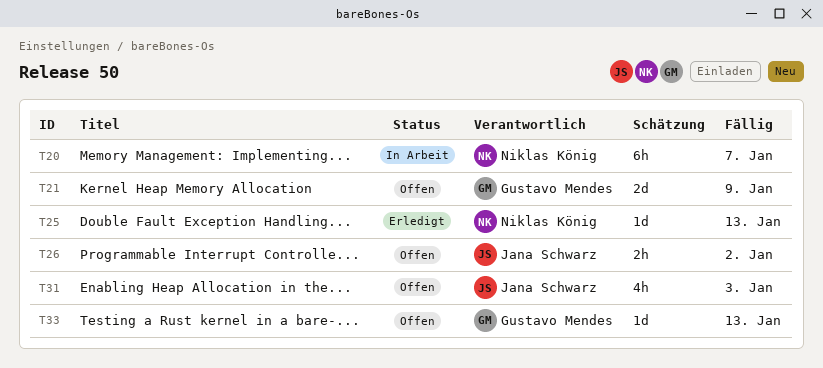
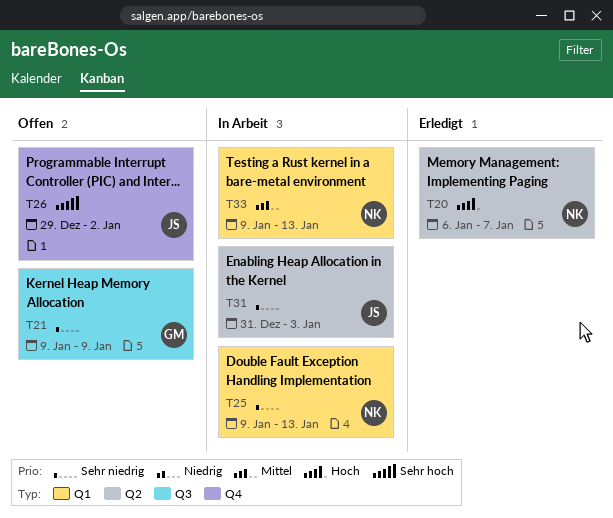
T20, status: In Arbeit -> Erledigt
T25, status: Erledigt -> In Arbeit
T31, status: Offen -> In Arbeit
T33, status: Offen -> In Arbeit
T33, owner: Gustavo Mendes -> Niklas König

